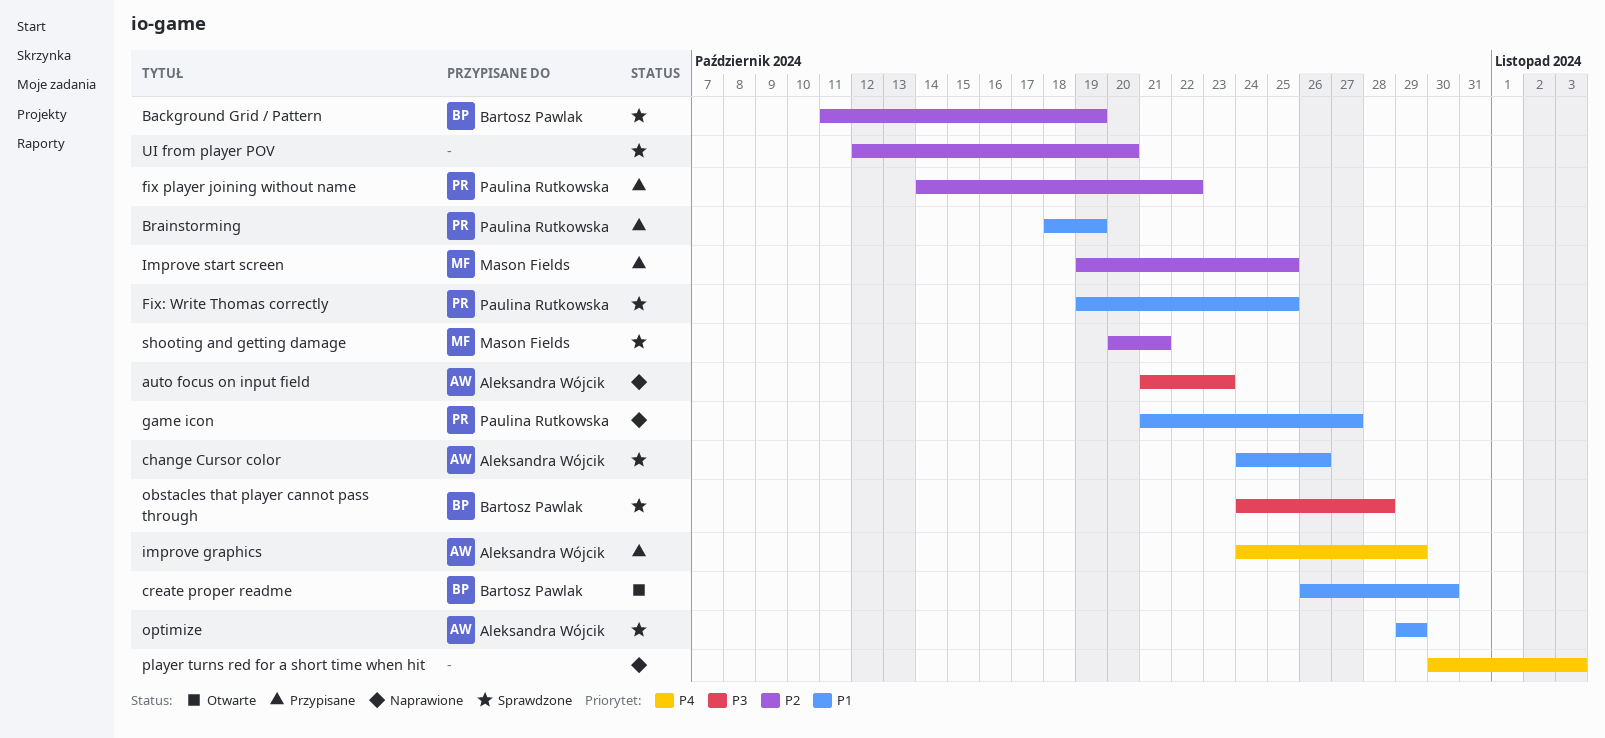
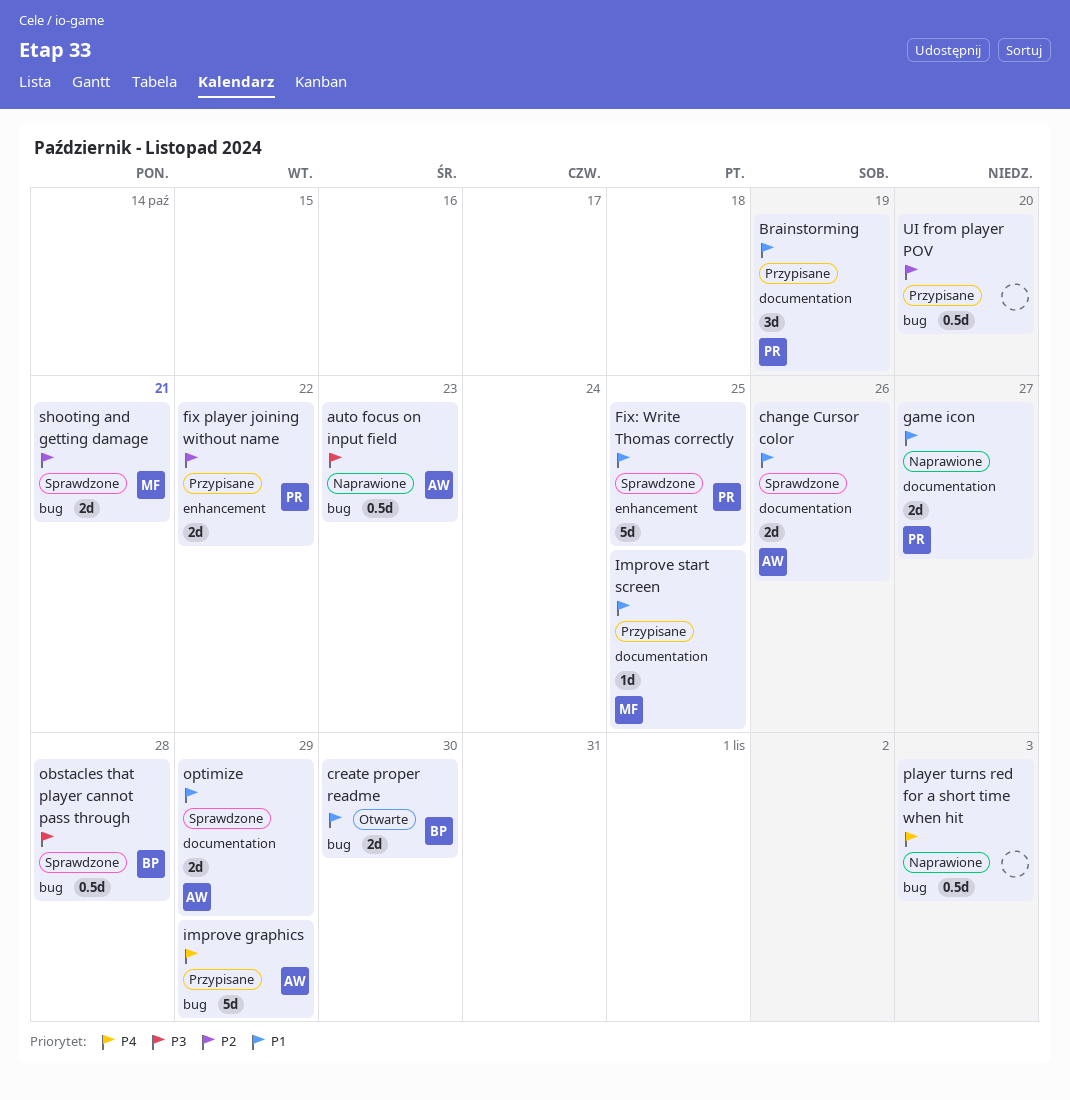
Background Grid / Pattern: present -> none
Improve start screen, priority: P2 -> P1
UI from player POV, status: Sprawdzone -> Przypisane

